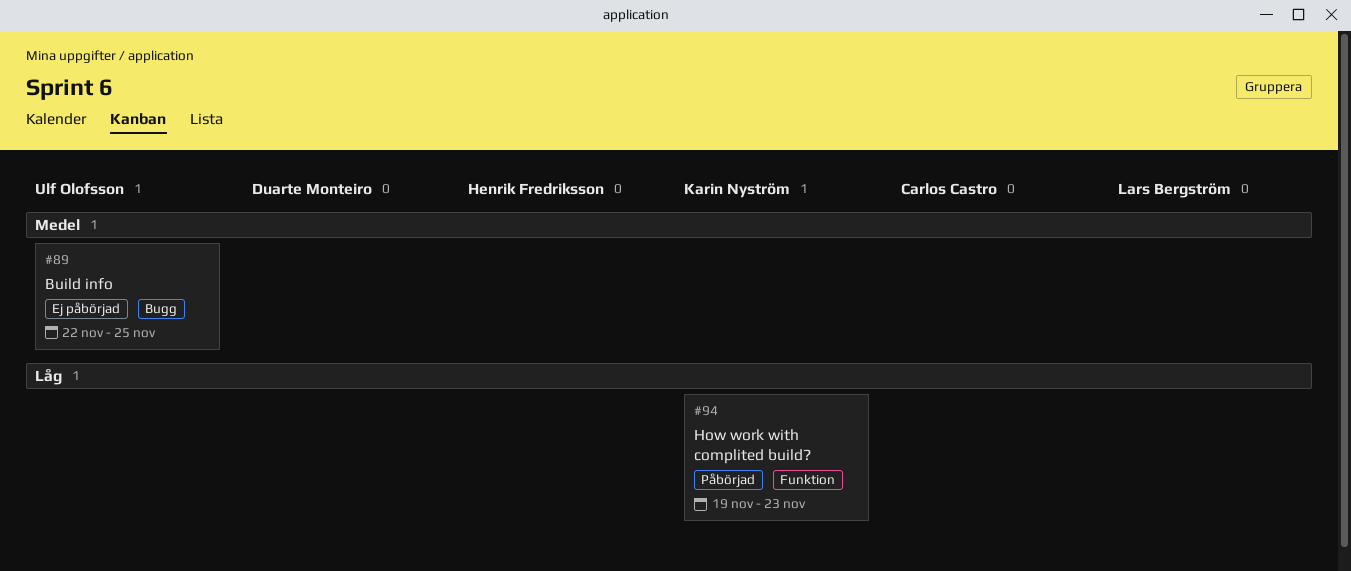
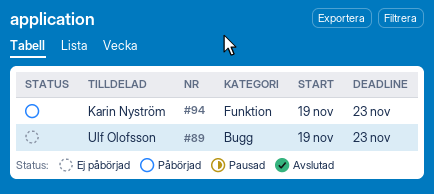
#89, start: Nov 22 -> Nov 19
#89, due: Nov 25 -> Nov 23

